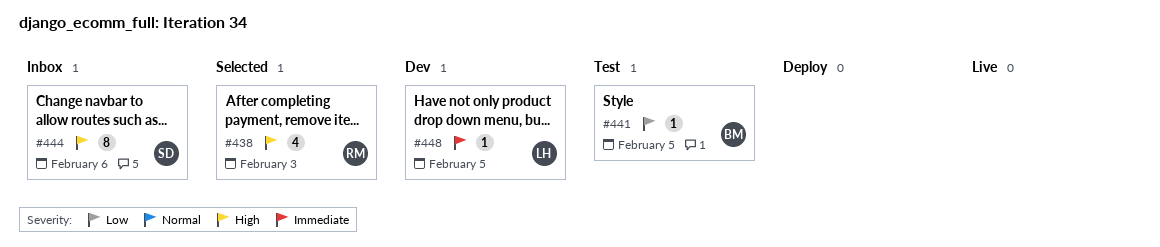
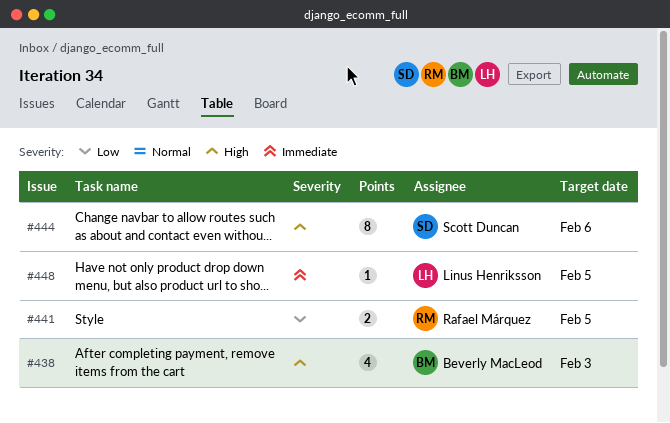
#438, owner: Rafael Márquez -> Beverly MacLeod
#441, owner: Beverly MacLeod -> Rafael Márquez
#441, estimate: 1 -> 2

